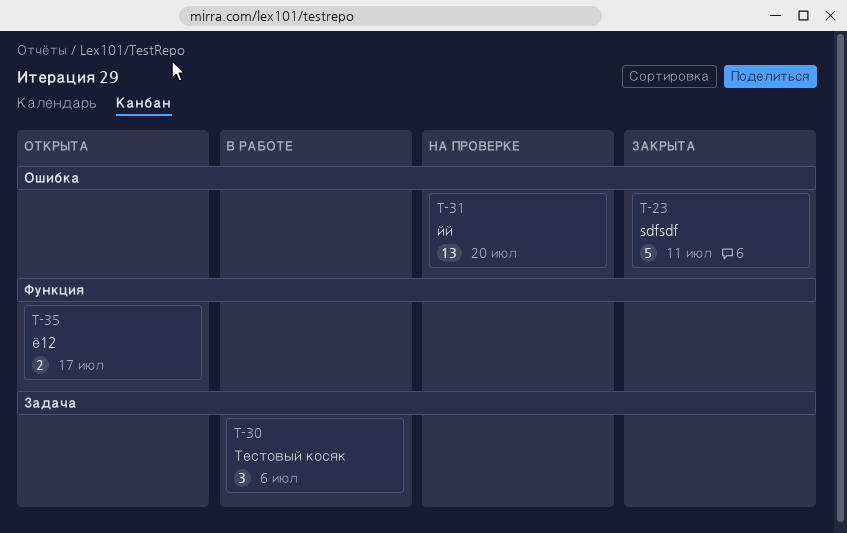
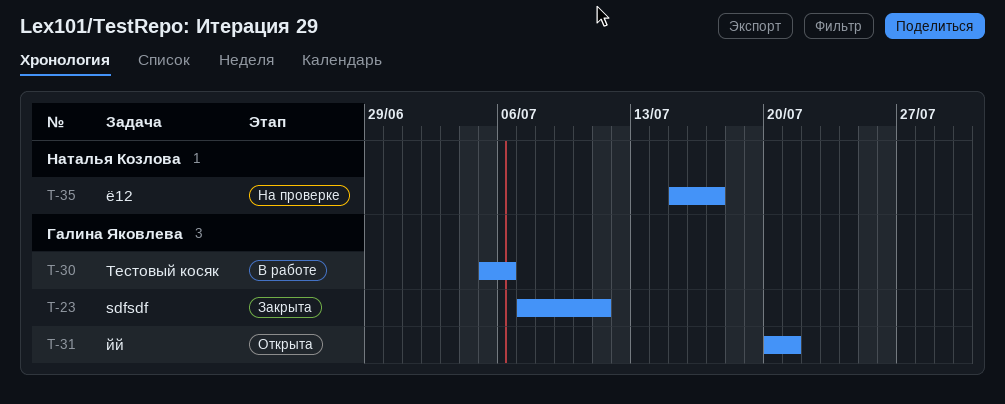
T-31, status: На проверке -> Открыта
T-31, due: Jul 20 -> Jul 21
T-35, status: Открыта -> На проверке

